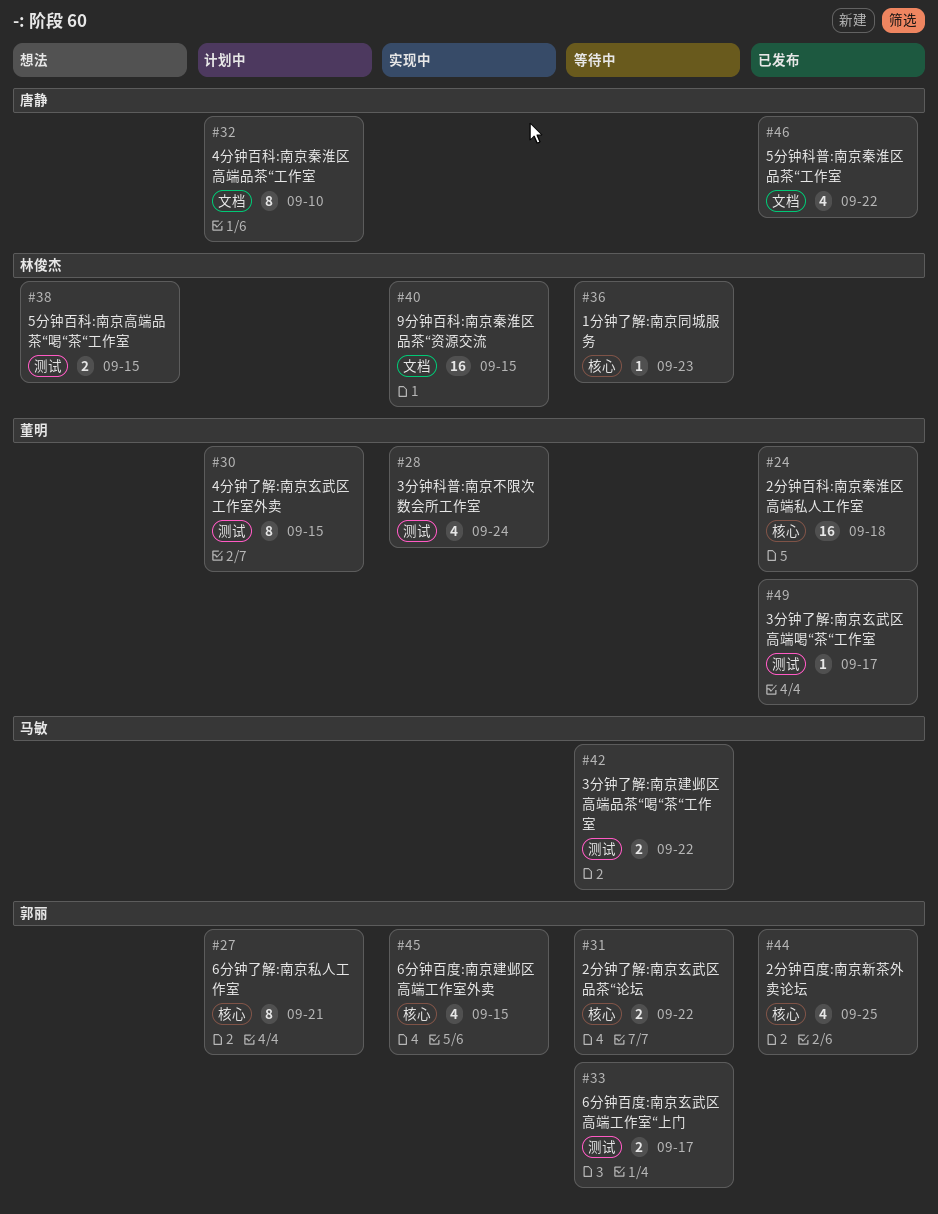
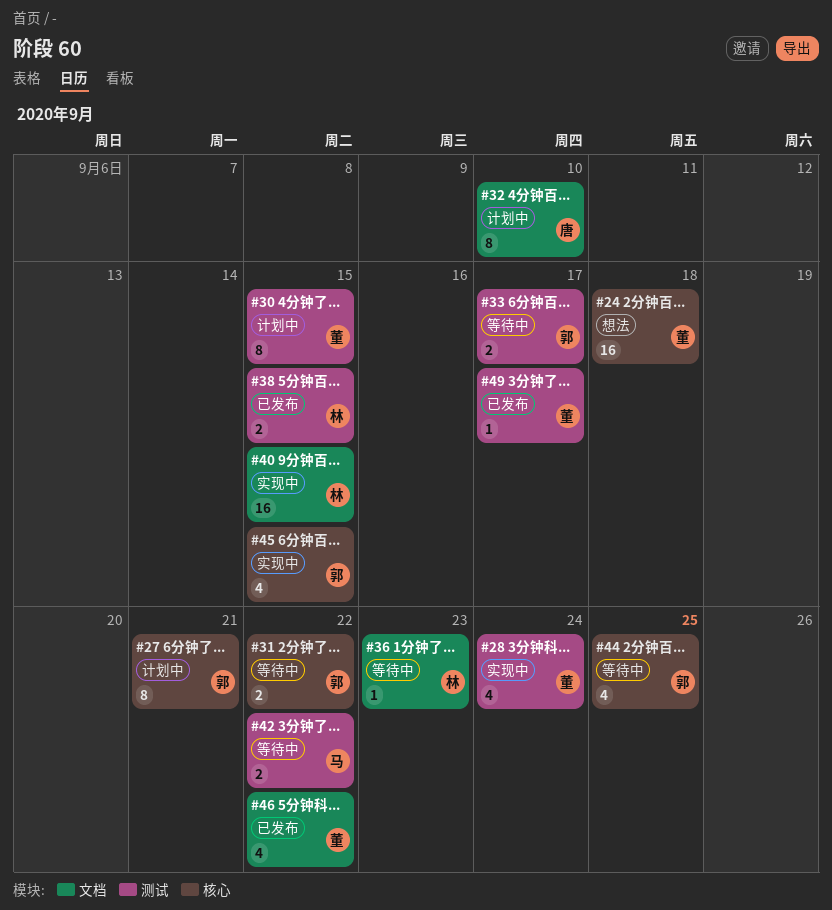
#24, status: 已发布 -> 想法
#36, label: 核心 -> 文档
#38, status: 想法 -> 已发布
#44, status: 已发布 -> 等待中
#46, owner: 唐静 -> 董明

